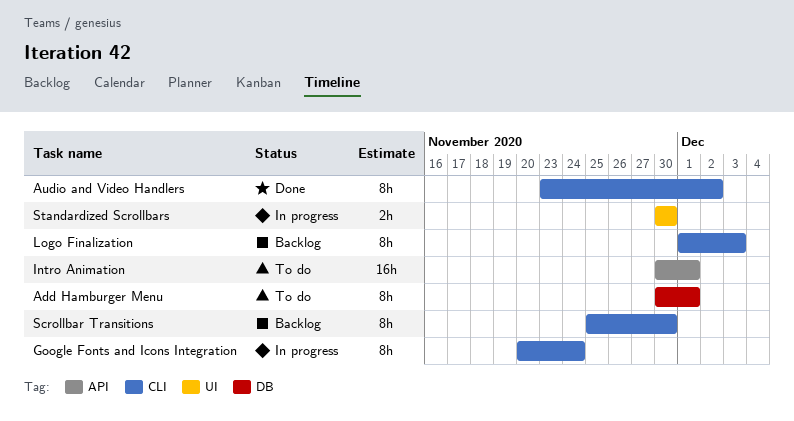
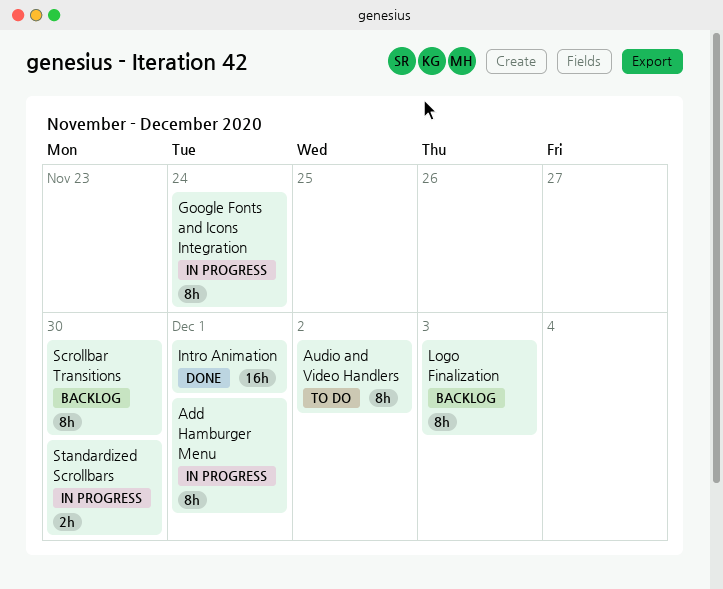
Add Hamburger Menu, status: To do -> In progress
Audio and Video Handlers, status: Done -> To do
Intro Animation, status: To do -> Done

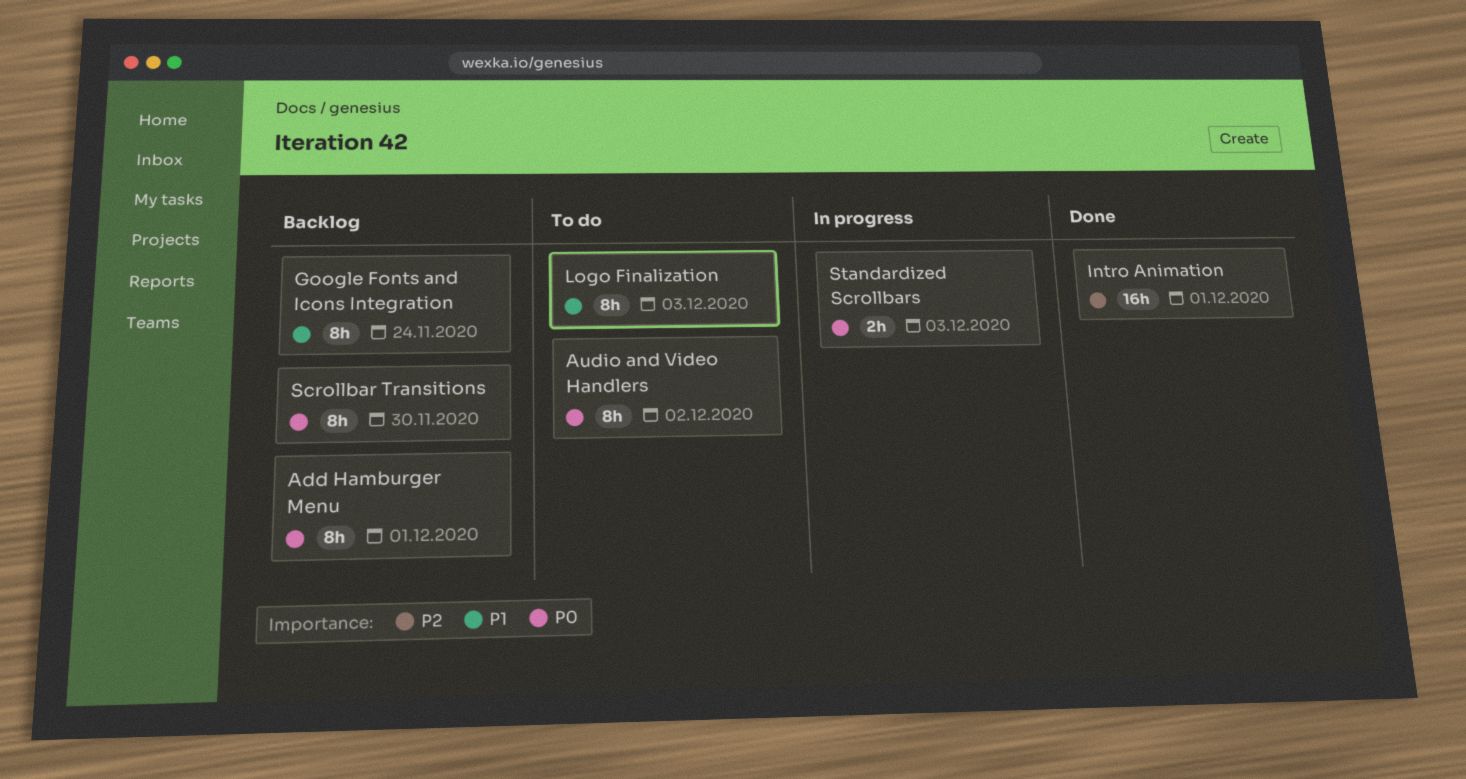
Add Hamburger Menu, status: In progress -> Backlog
Google Fonts and Icons Integration, status: In progress -> Backlog
Logo Finalization, status: Backlog -> To do
Standardized Scrollbars, due: Nov 30 -> Dec 3

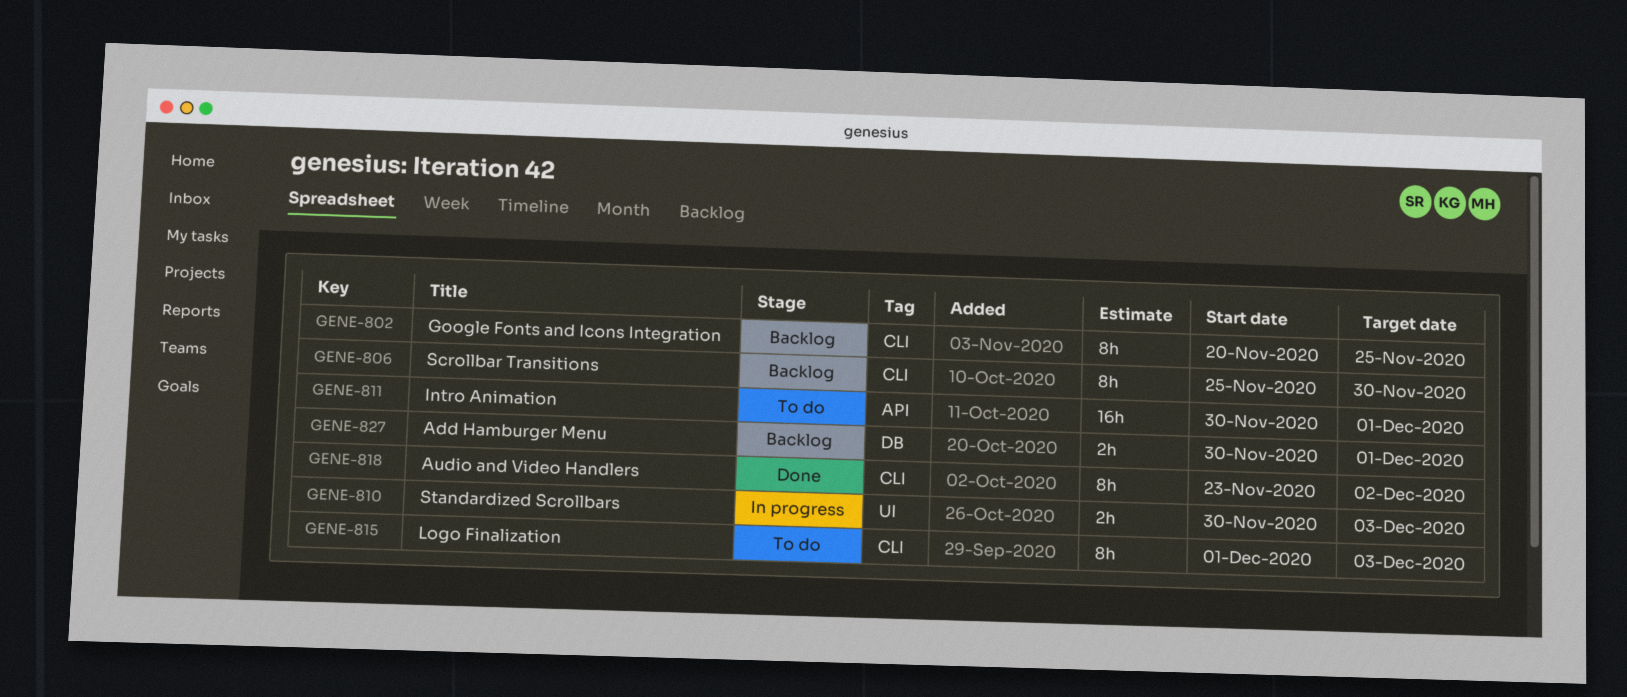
Add Hamburger Menu, estimate: 8h -> 2h
Audio and Video Handlers, status: To do -> Done
Google Fonts and Icons Integration, due: Nov 24 -> Nov 25
Intro Animation, status: Done -> To do

